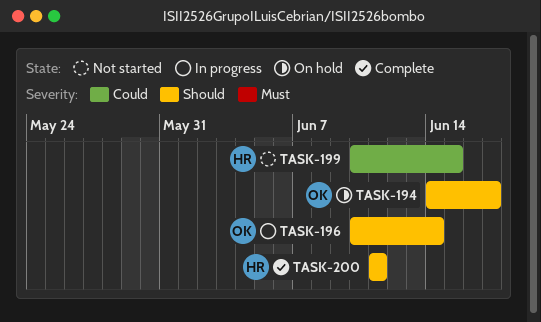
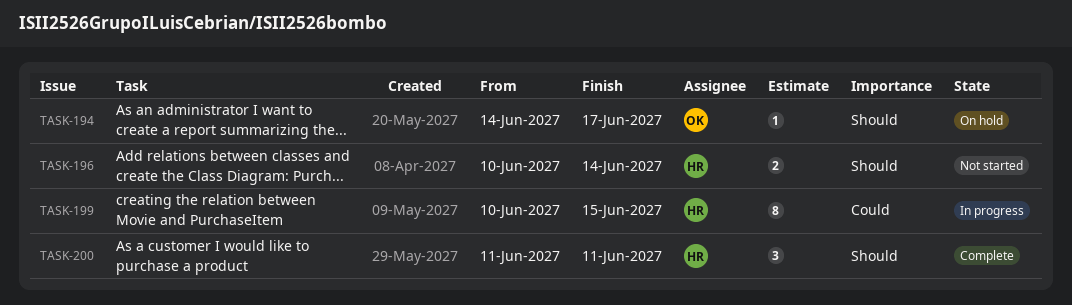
TASK-196, status: In progress -> Not started
TASK-196, owner: OK -> HR
TASK-199, status: Not started -> In progress

